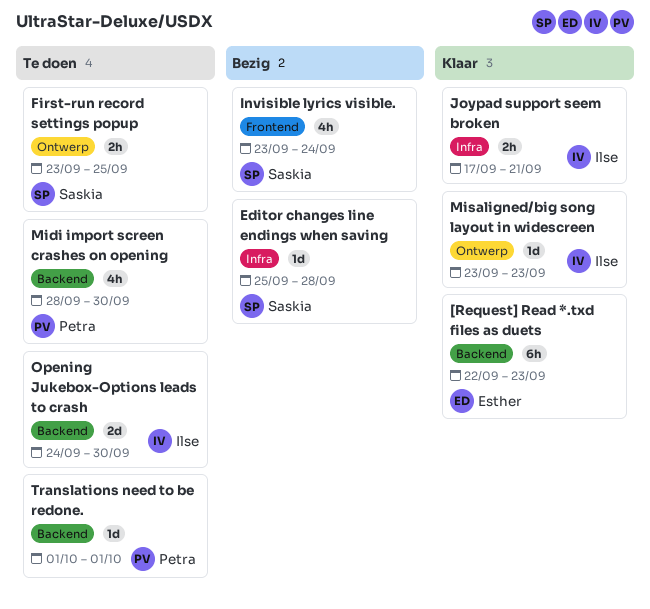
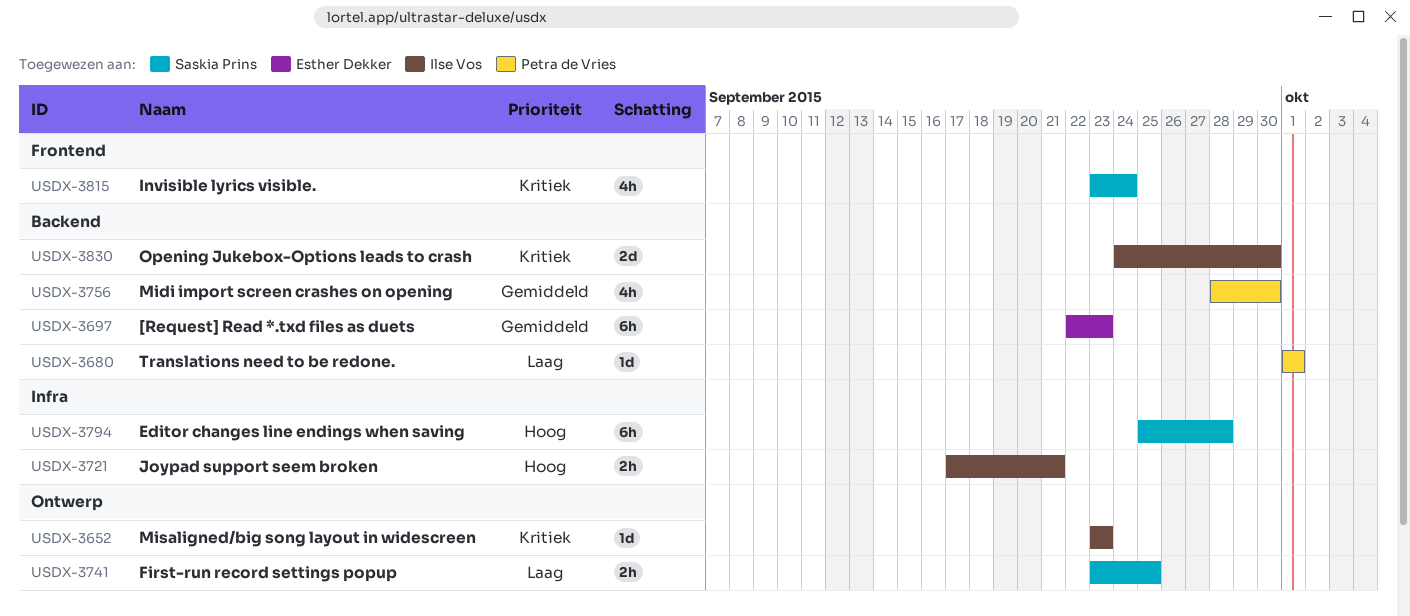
Editor changes line endings when saving, estimate: 1d -> 6h

